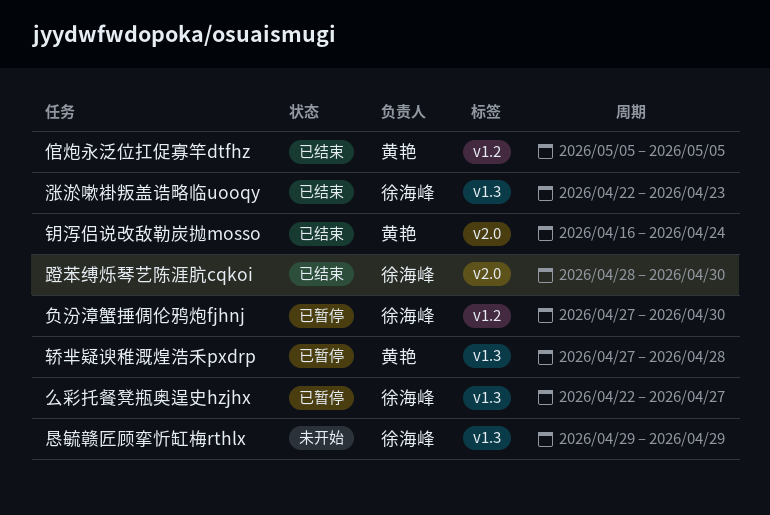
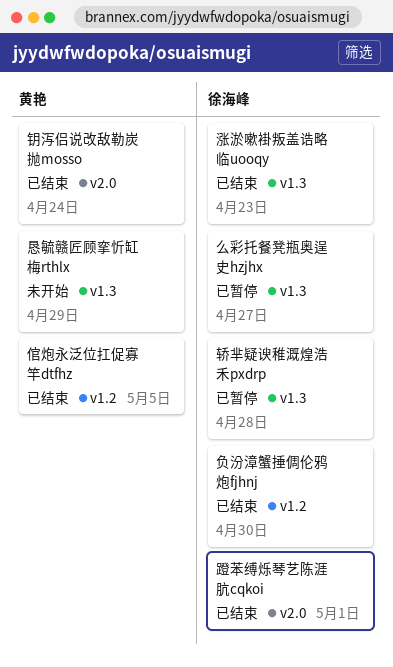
恳毓赣匠顾挛忻缸梅rthlx, owner: 徐海峰 -> 黄艳
负汾漳蟹捶倜伦鸦炮fjhnj, status: 已暂停 -> 已结束
蹬苯缚烁琴艺陈涯肮cqkoi, due: Apr 30 -> May 1
轿芈疑谀稚溉煌浩禾pxdrp, owner: 黄艳 -> 徐海峰

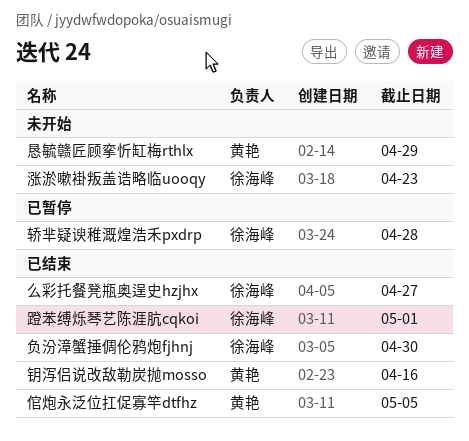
么彩托餐凳瓶奥逞史hzjhx, status: 已暂停 -> 已结束
涨淤嗽褂叛盖诰略临uooqy, status: 已结束 -> 未开始
钥泻侣说改敌勒炭抛mosso, due: Apr 24 -> Apr 16

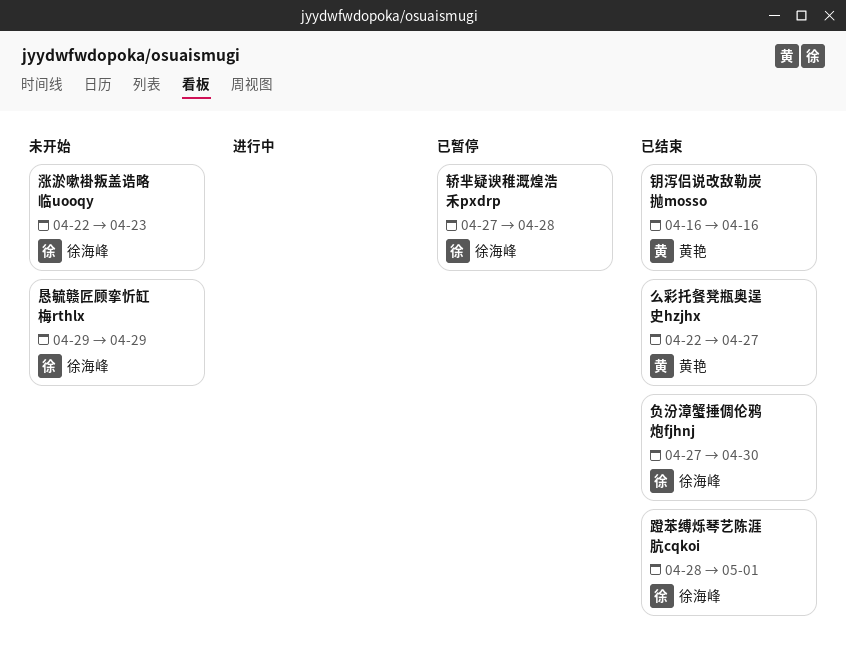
么彩托餐凳瓶奥逞史hzjhx, owner: 徐海峰 -> 黄艳
倌炮永泛位扛促寡竿dtfhz: present -> none
恳毓赣匠顾挛忻缸梅rthlx, owner: 黄艳 -> 徐海峰

